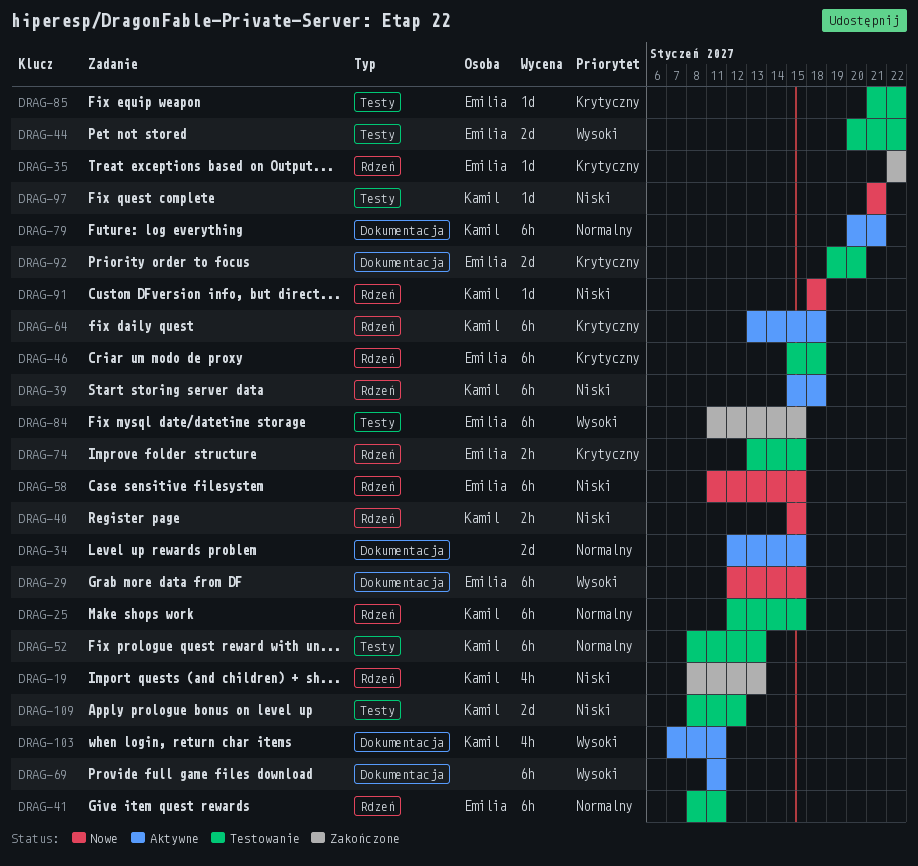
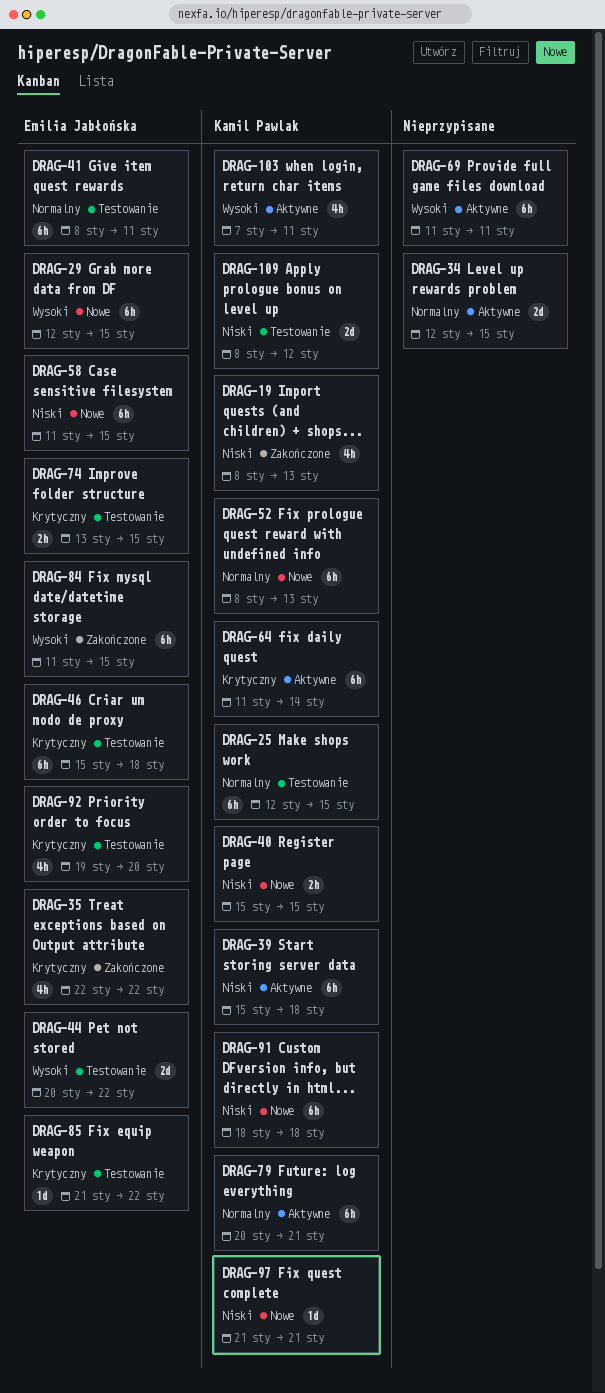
DRAG-35, estimate: 1d -> 4h
DRAG-52, status: Testowanie -> Nowe
DRAG-64, start: Jan 13 -> Jan 11
DRAG-64, due: Jan 18 -> Jan 14
DRAG-91, estimate: 1d -> 6h
DRAG-92, estimate: 2d -> 4h

